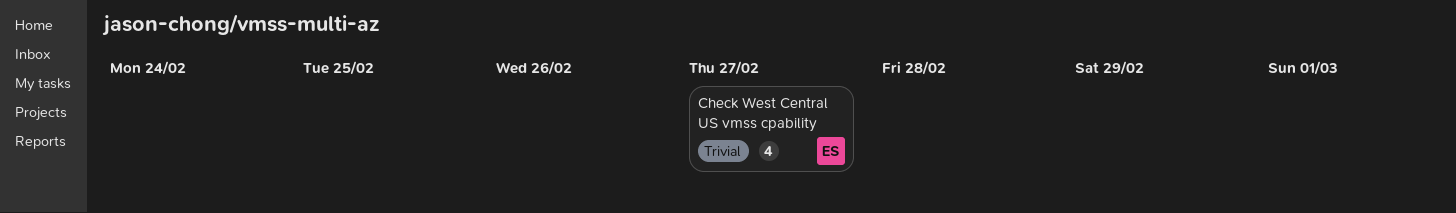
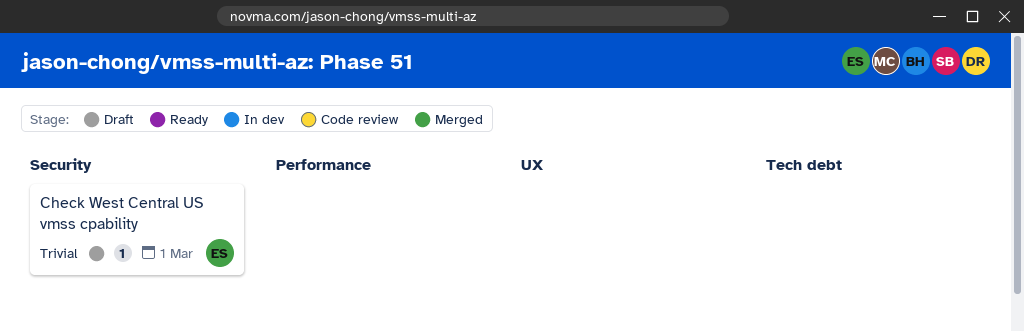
Check West Central US vmss cpability, estimate: 4 -> 1
Check West Central US vmss cpability, due: Feb 27 -> Mar 1

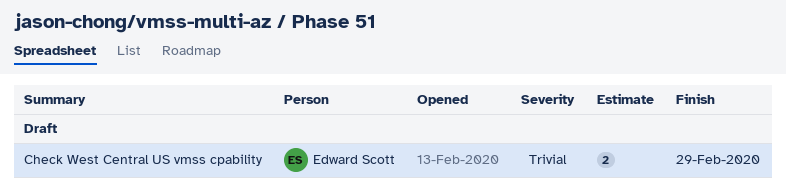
Check West Central US vmss cpability, estimate: 1 -> 2
Check West Central US vmss cpability, due: Mar 1 -> Feb 29

